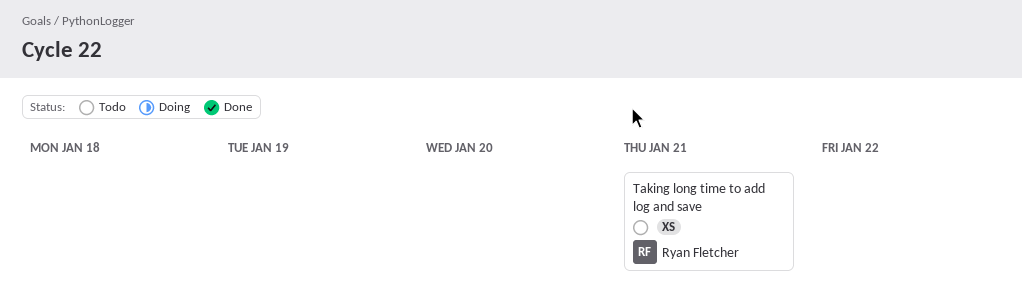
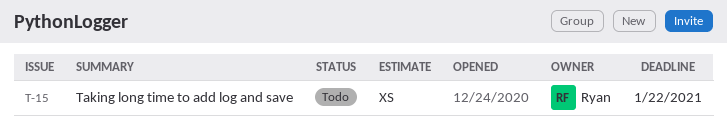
Taking long time to add log and save, due: Jan 21 -> Jan 22

